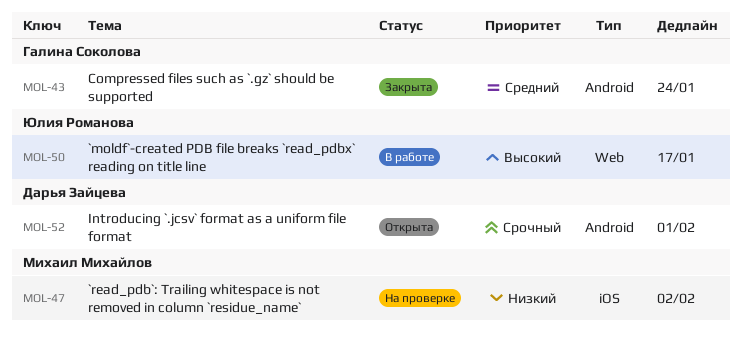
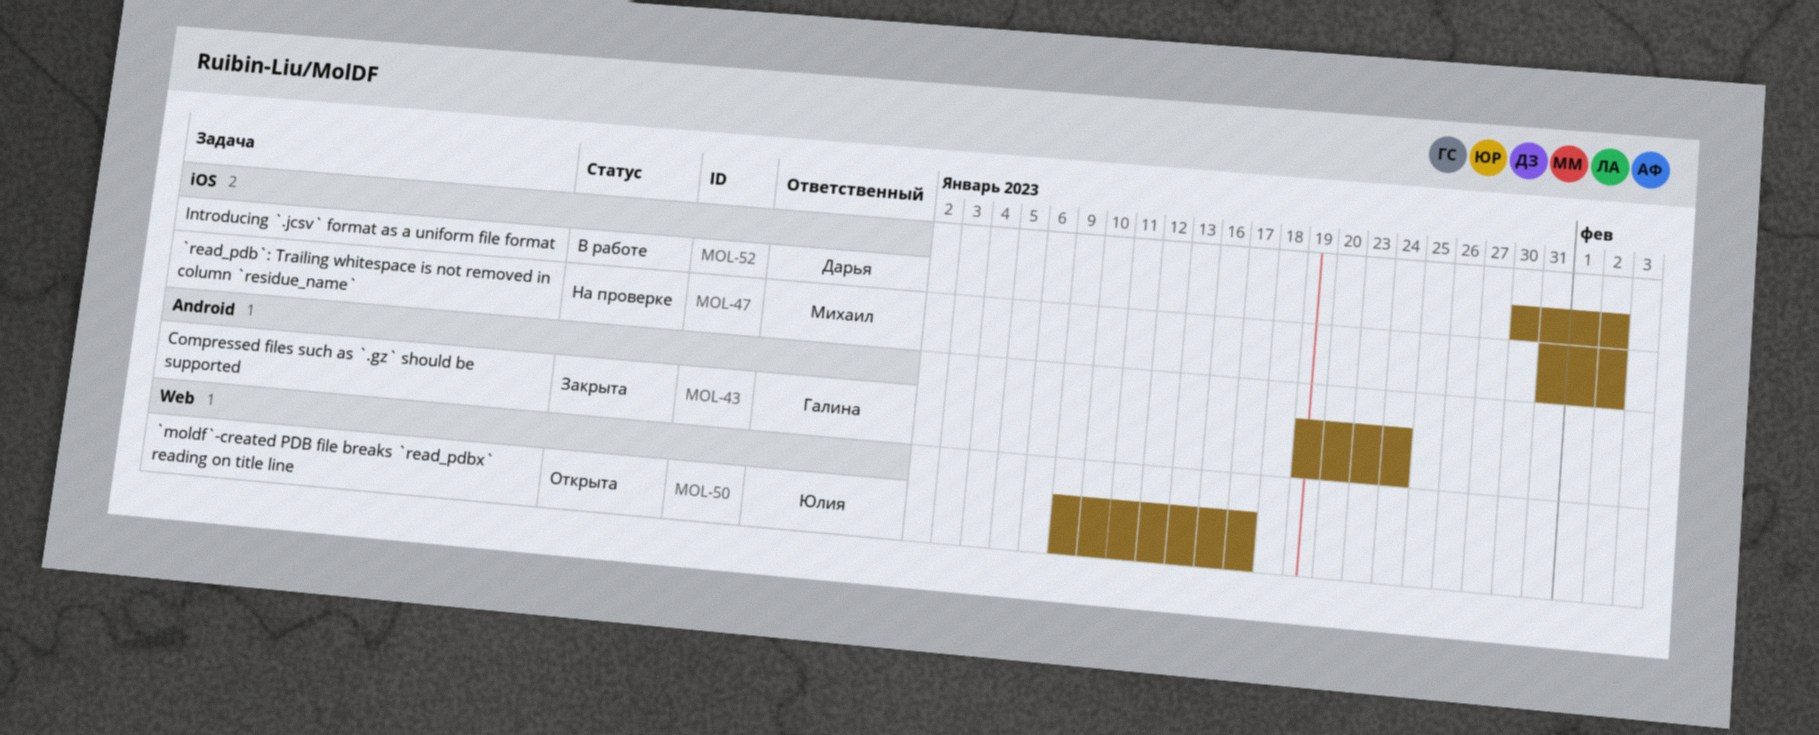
MOL-50, status: В работе -> Открыта
MOL-52, status: Открыта -> В работе
MOL-52, label: Android -> iOS
MOL-52, due: Feb 1 -> Feb 2

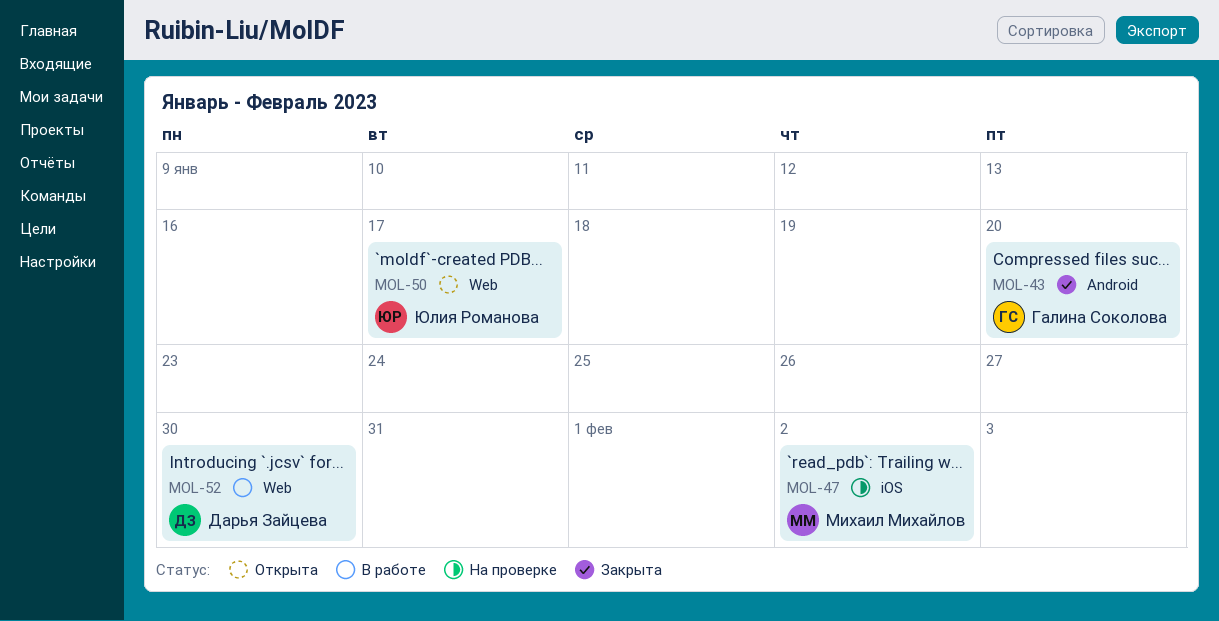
MOL-43, due: Jan 24 -> Jan 20
MOL-52, label: iOS -> Web
MOL-52, due: Feb 2 -> Jan 30

